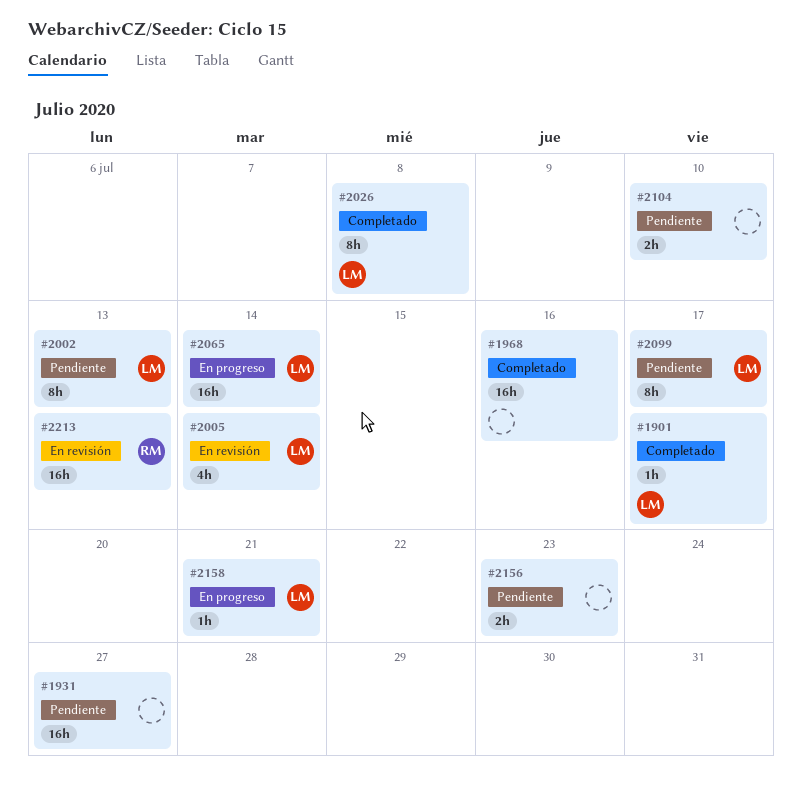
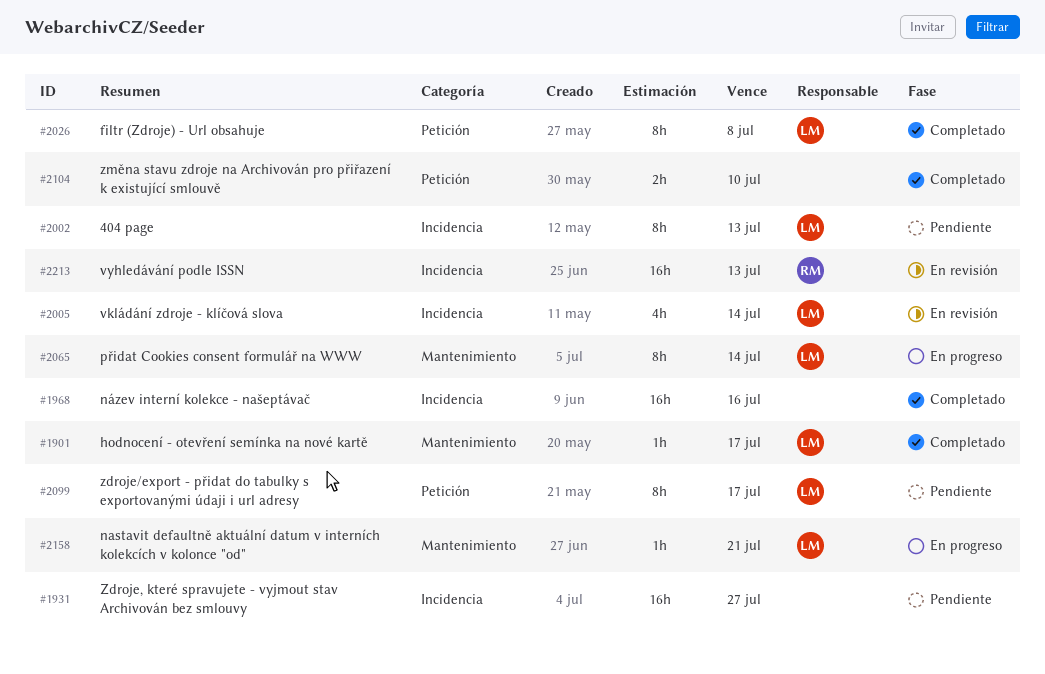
#2065, estimate: 16h -> 8h
#2104, status: Pendiente -> Completado
#2156: present -> none

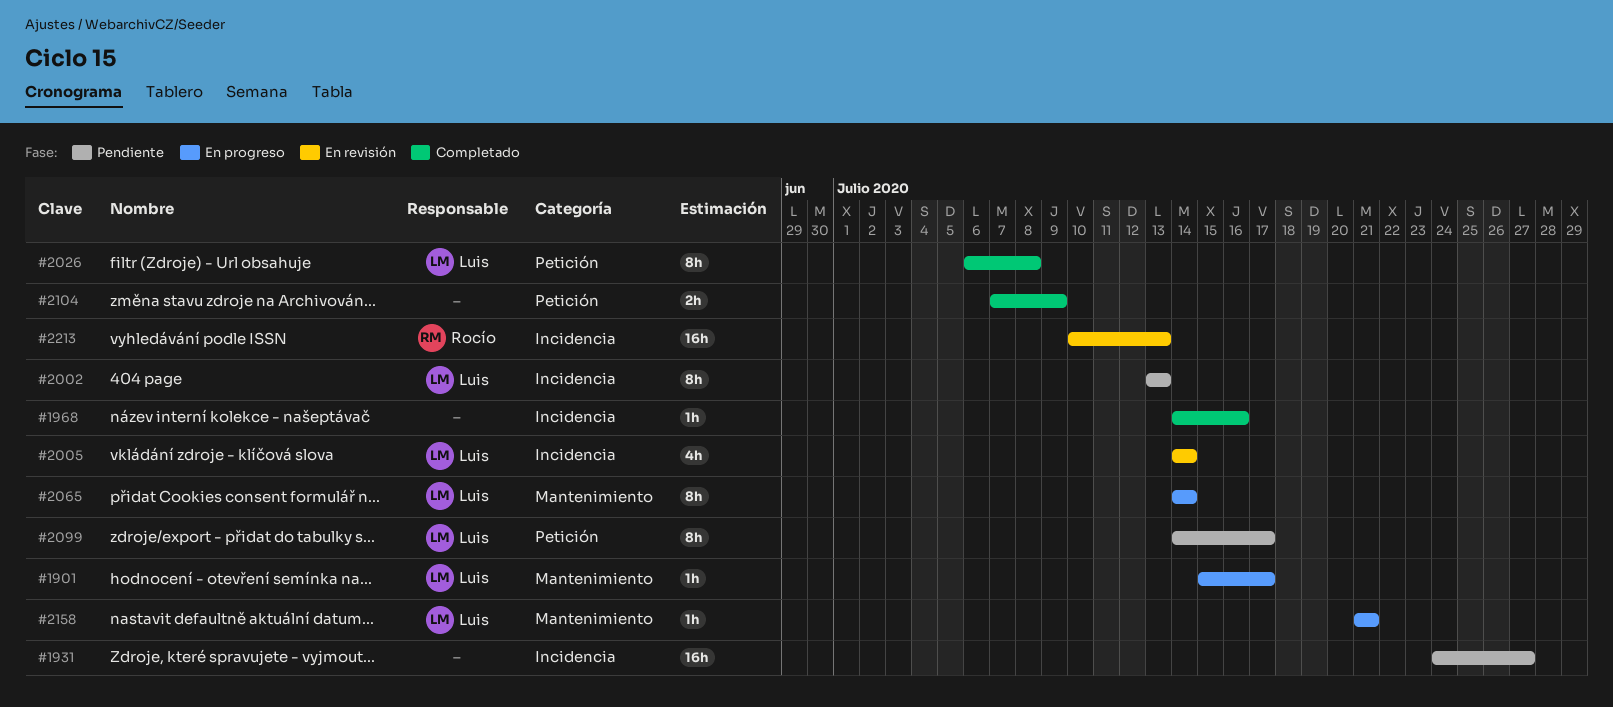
#1901, status: Completado -> En progreso
#1968, estimate: 16h -> 1h
#2104, due: Jul 10 -> Jul 9

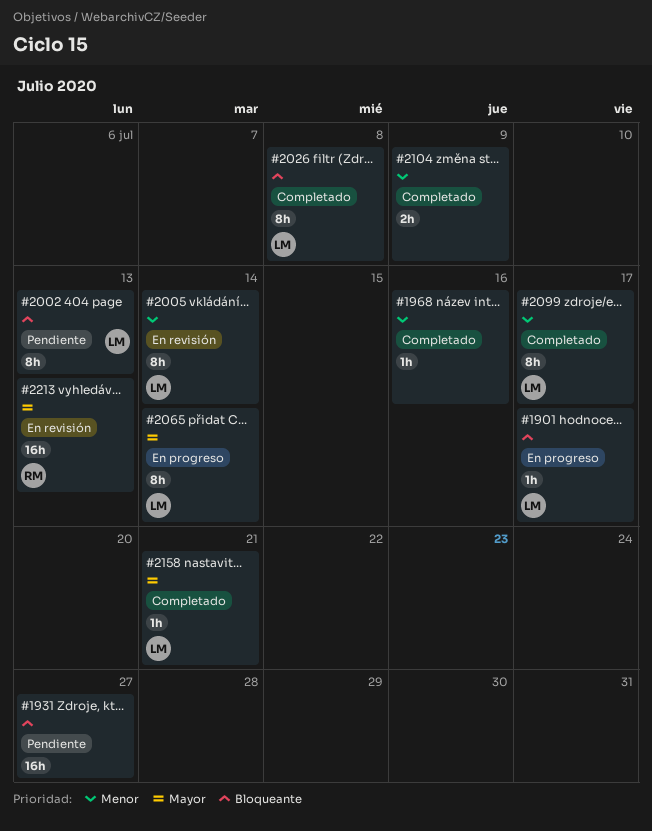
#2005, estimate: 4h -> 8h
#2099, status: Pendiente -> Completado
#2158, status: En progreso -> Completado

